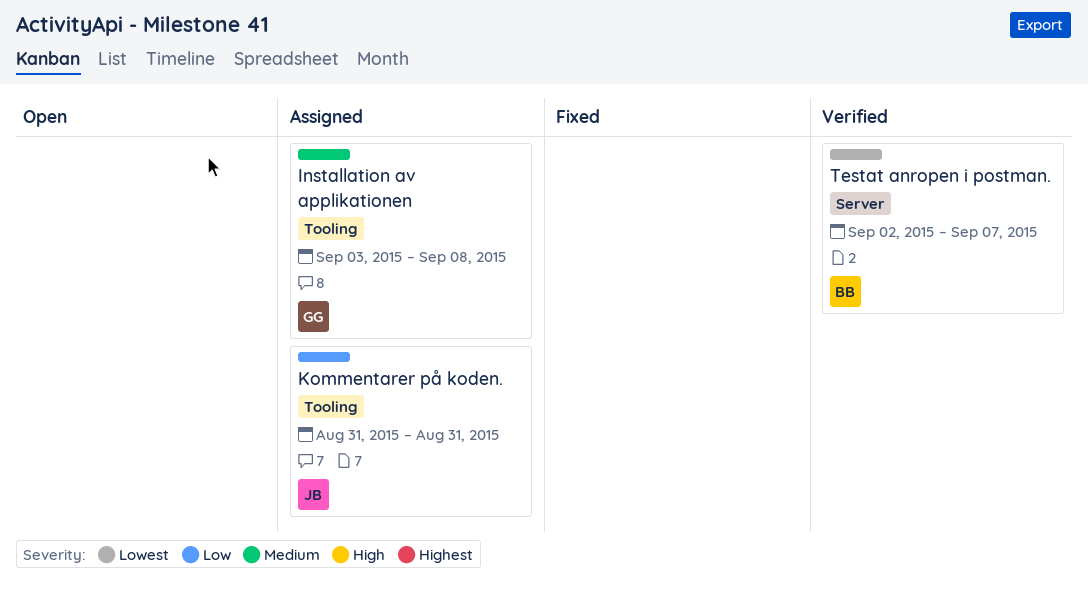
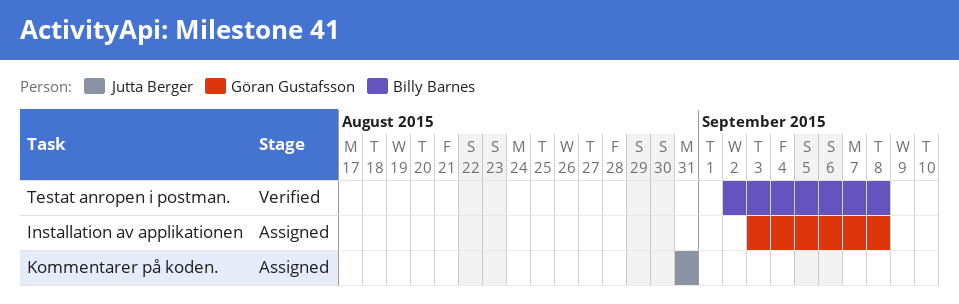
Testat anropen i postman., due: Sep 7 -> Sep 8

